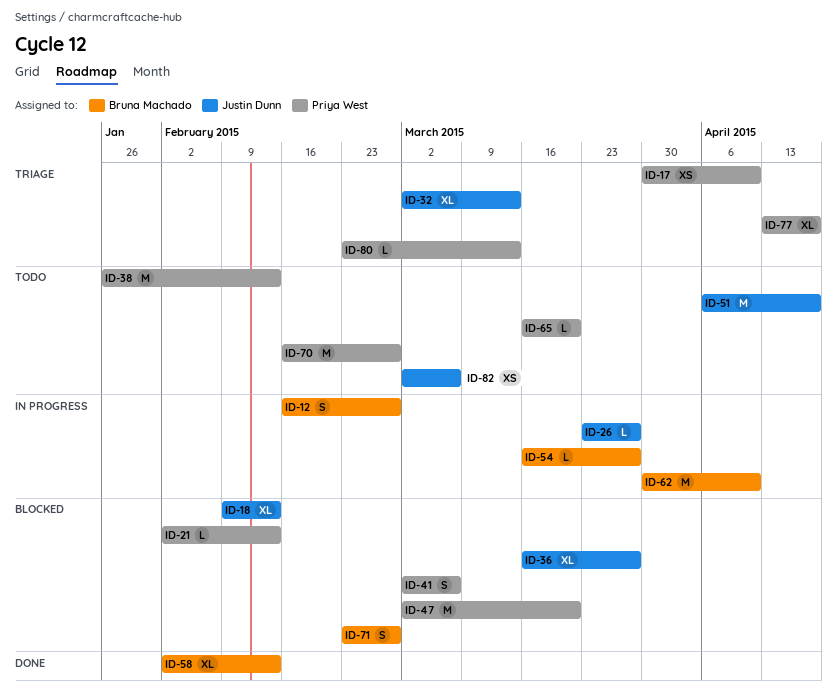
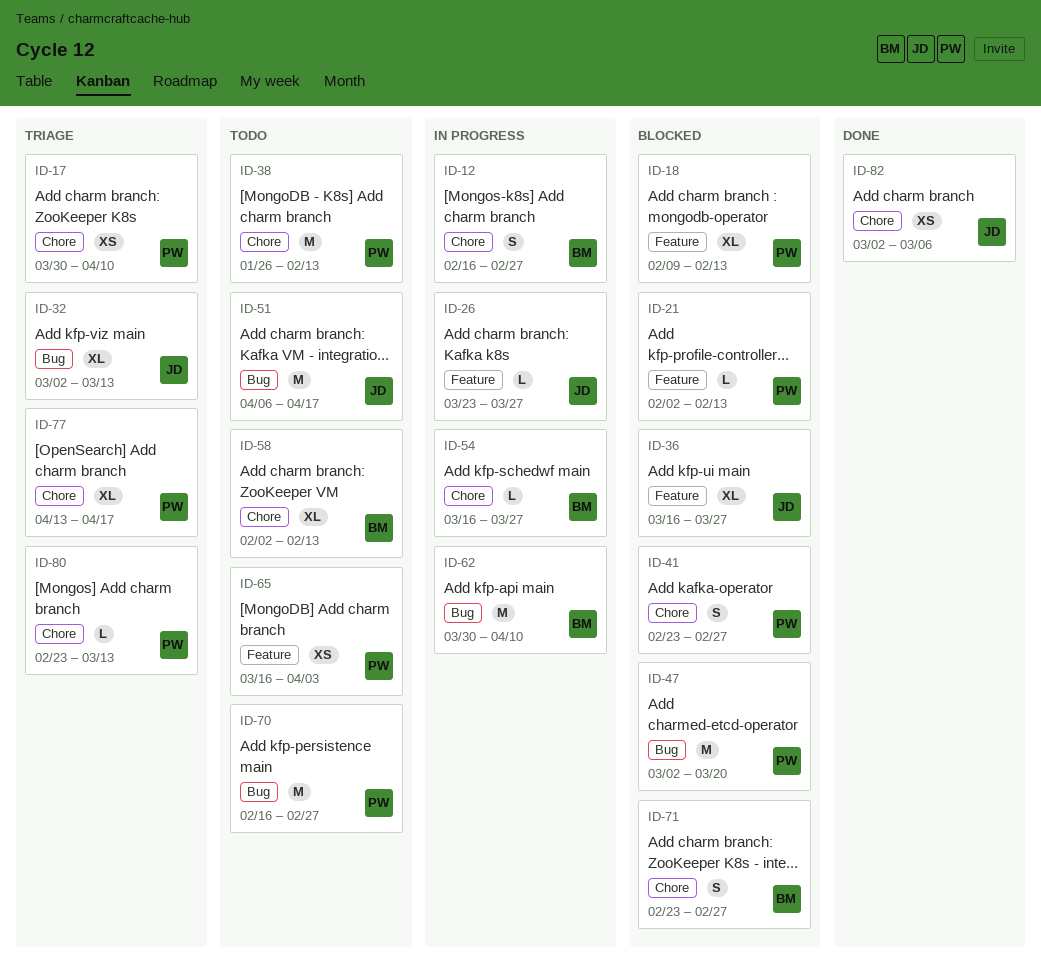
ID-18, owner: Justin Dunn -> Priya West
ID-41, start: Mar 2 -> Feb 23
ID-41, due: Mar 6 -> Feb 27
ID-58, status: Done -> Todo
ID-65, estimate: L -> XS
ID-65, due: Mar 20 -> Apr 3
ID-82, status: Todo -> Done

